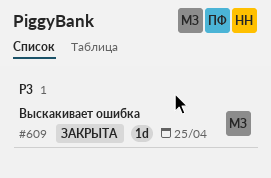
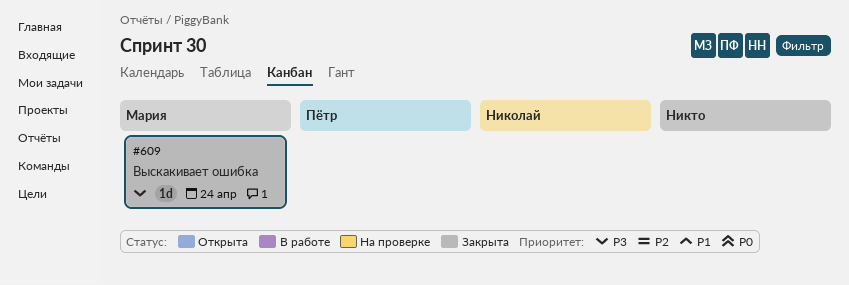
#609, due: Apr 25 -> Apr 24

